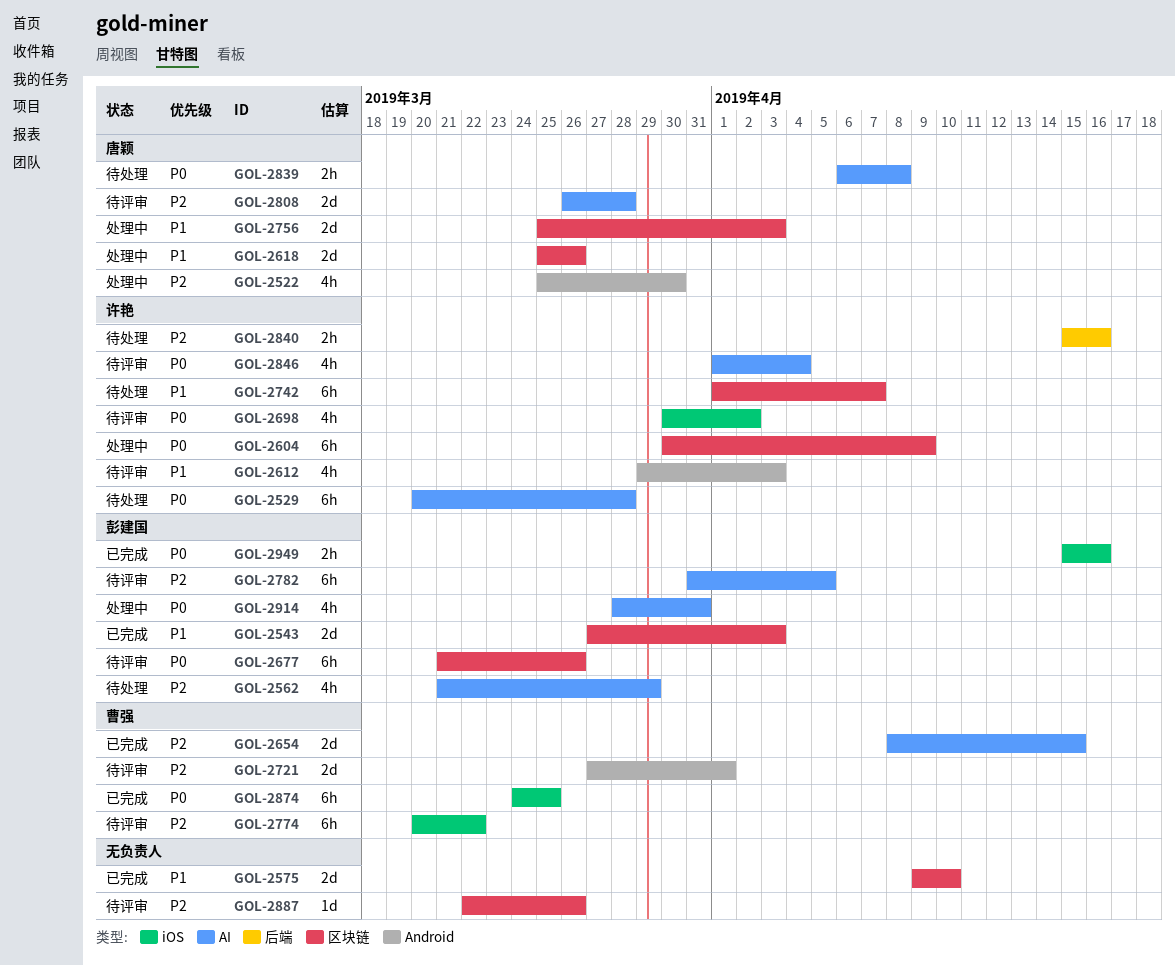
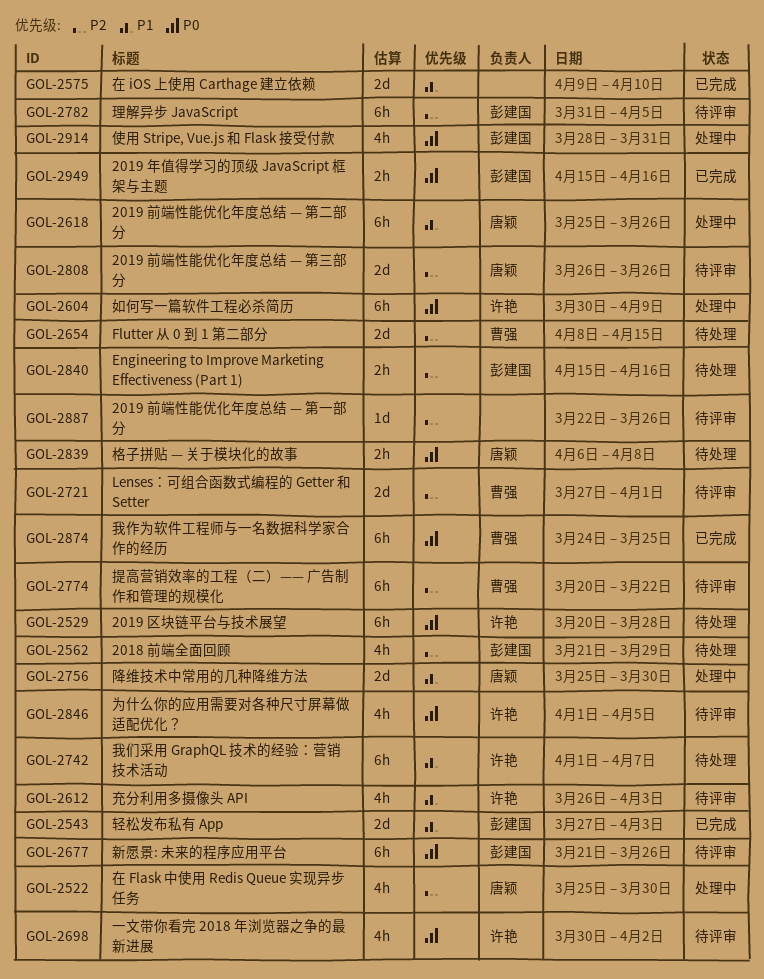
GOL-2612, start: Mar 29 -> Mar 26
GOL-2618, estimate: 2d -> 6h
GOL-2654, status: 已完成 -> 待处理
GOL-2756, due: Apr 3 -> Mar 30
GOL-2808, due: Mar 28 -> Mar 26
GOL-2840, owner: 许艳 -> 彭建国
GOL-2846, due: Apr 4 -> Apr 5

